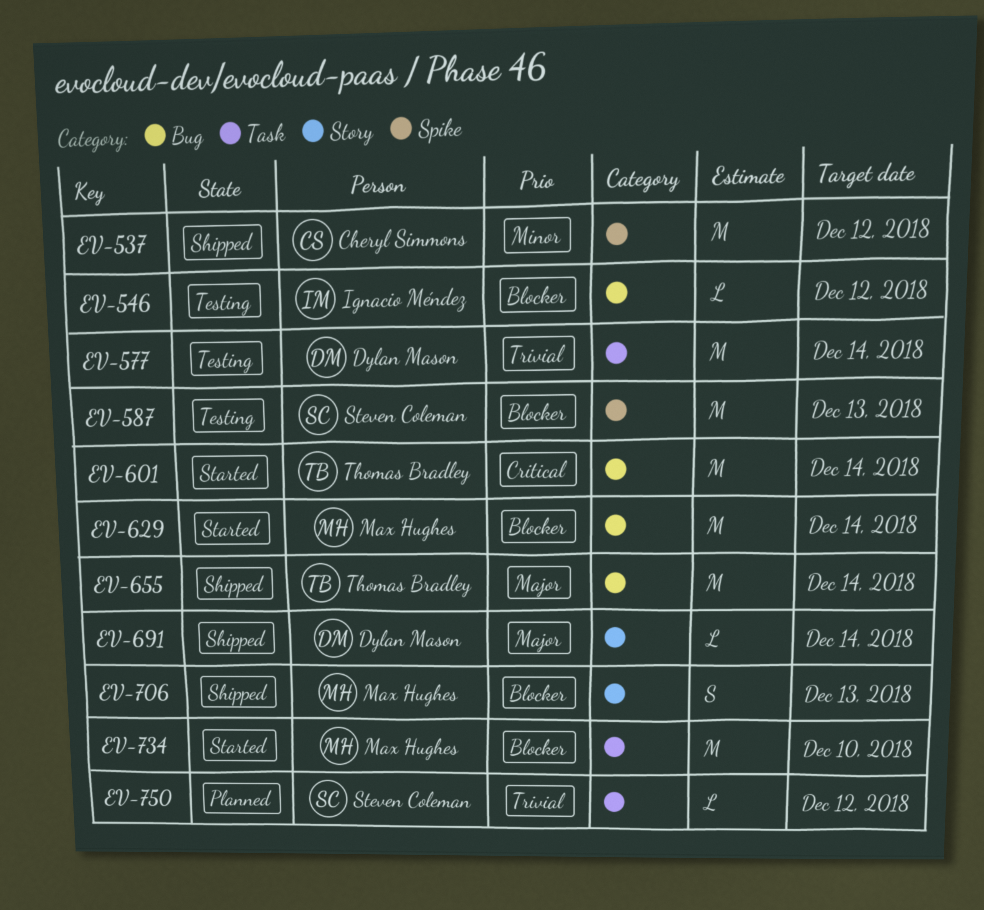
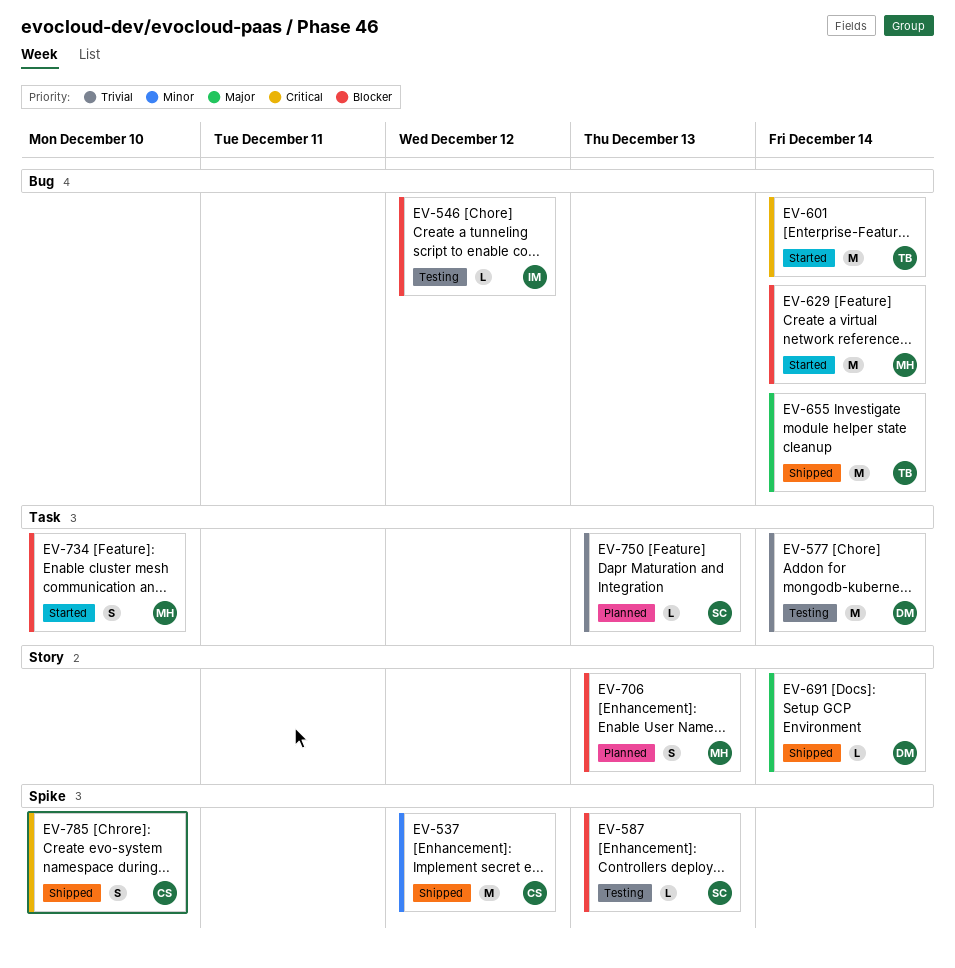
EV-587, estimate: M -> L
EV-706, status: Shipped -> Planned
EV-734, estimate: M -> S
EV-750, due: Dec 12 -> Dec 13
EV-785: none -> present

